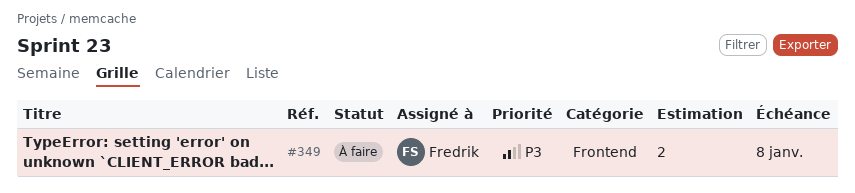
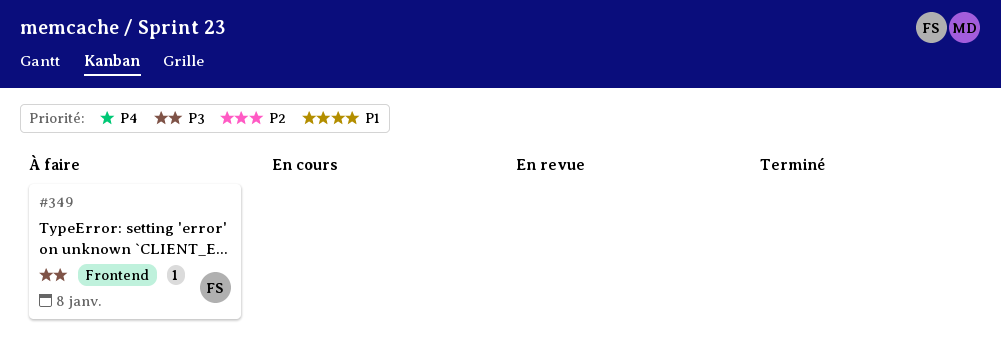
#349, estimate: 2 -> 1

